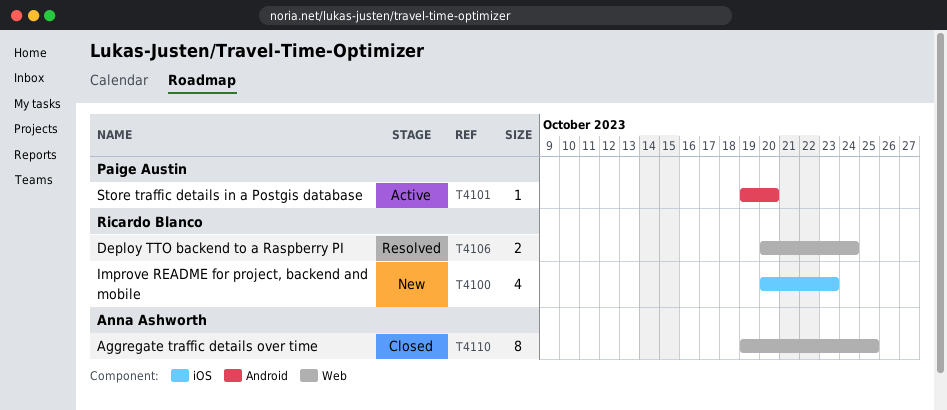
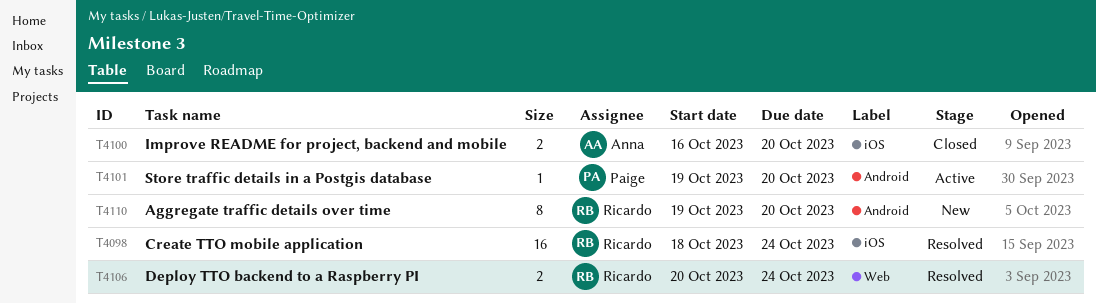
T4098: none -> present
T4100, status: New -> Closed
T4100, owner: Ricardo Blanco -> Anna Ashworth
T4100, estimate: 4 -> 2
T4100, start: Oct 20 -> Oct 16
T4100, due: Oct 23 -> Oct 20
T4110, status: Closed -> New
T4110, owner: Anna Ashworth -> Ricardo Blanco
T4110, label: Web -> Android
T4110, due: Oct 25 -> Oct 20

